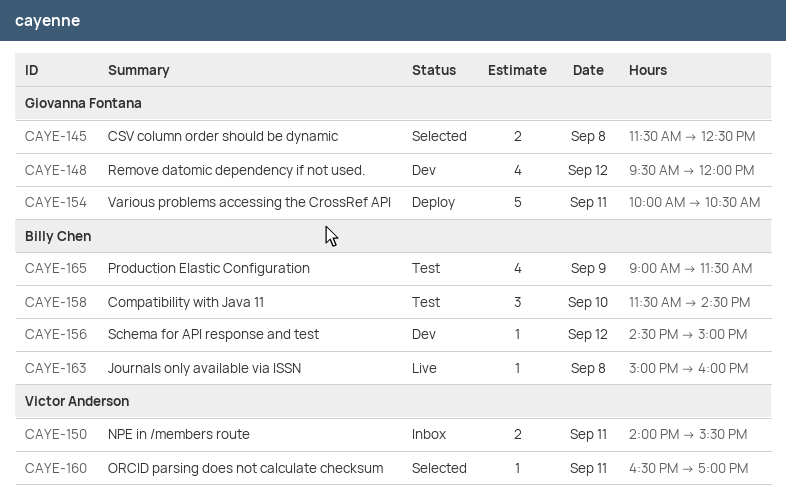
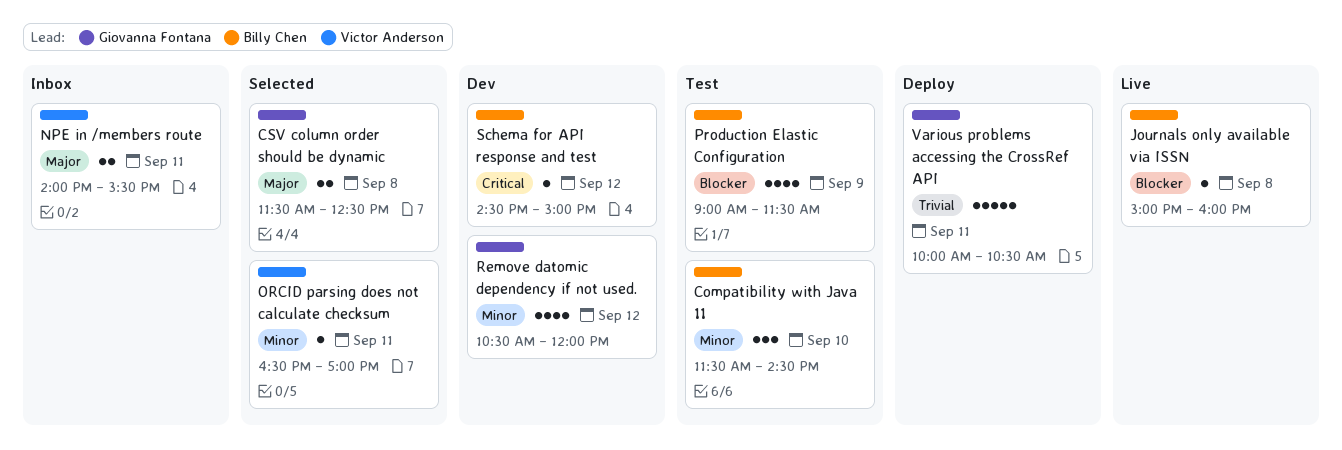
Remove datomic dependency if not used., begins: 09:30 -> 10:30

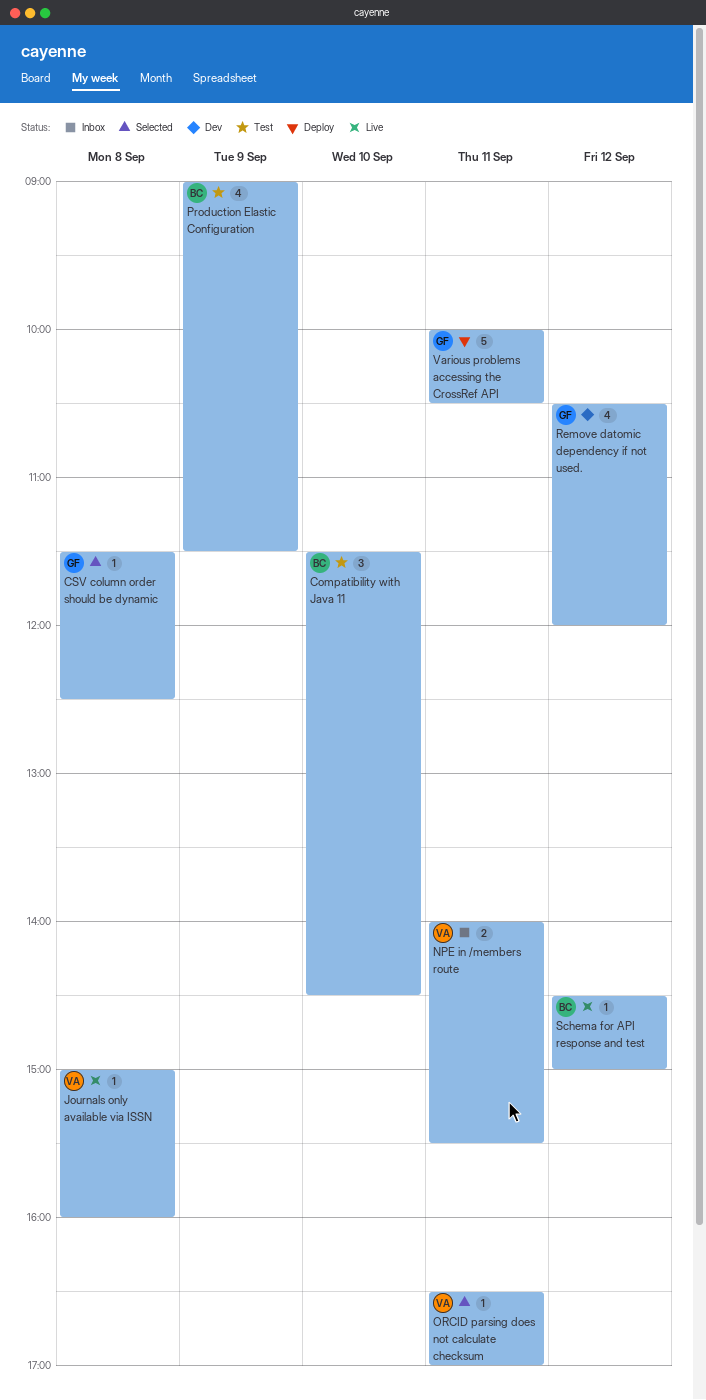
CSV column order should be dynamic, estimate: 2 -> 1
Journals only available via ISSN, owner: Billy Chen -> Victor Anderson
Schema for API response and test, status: Dev -> Live

